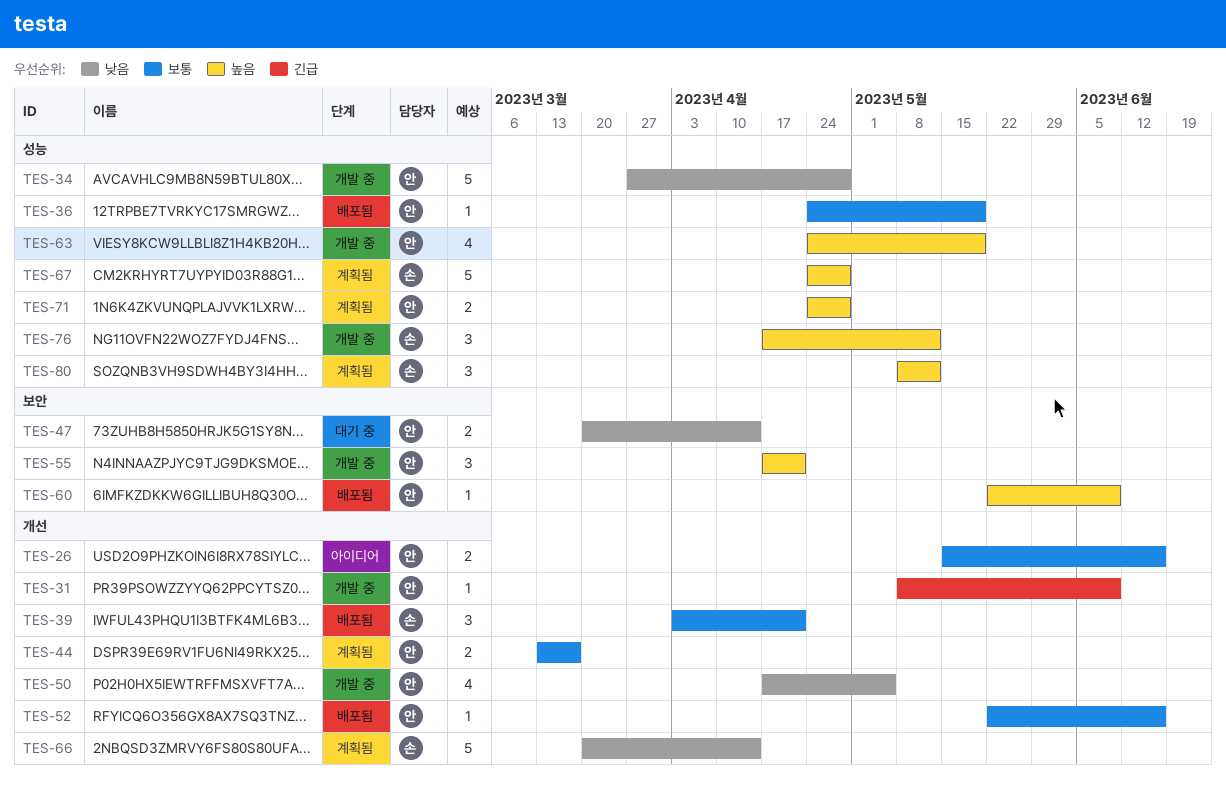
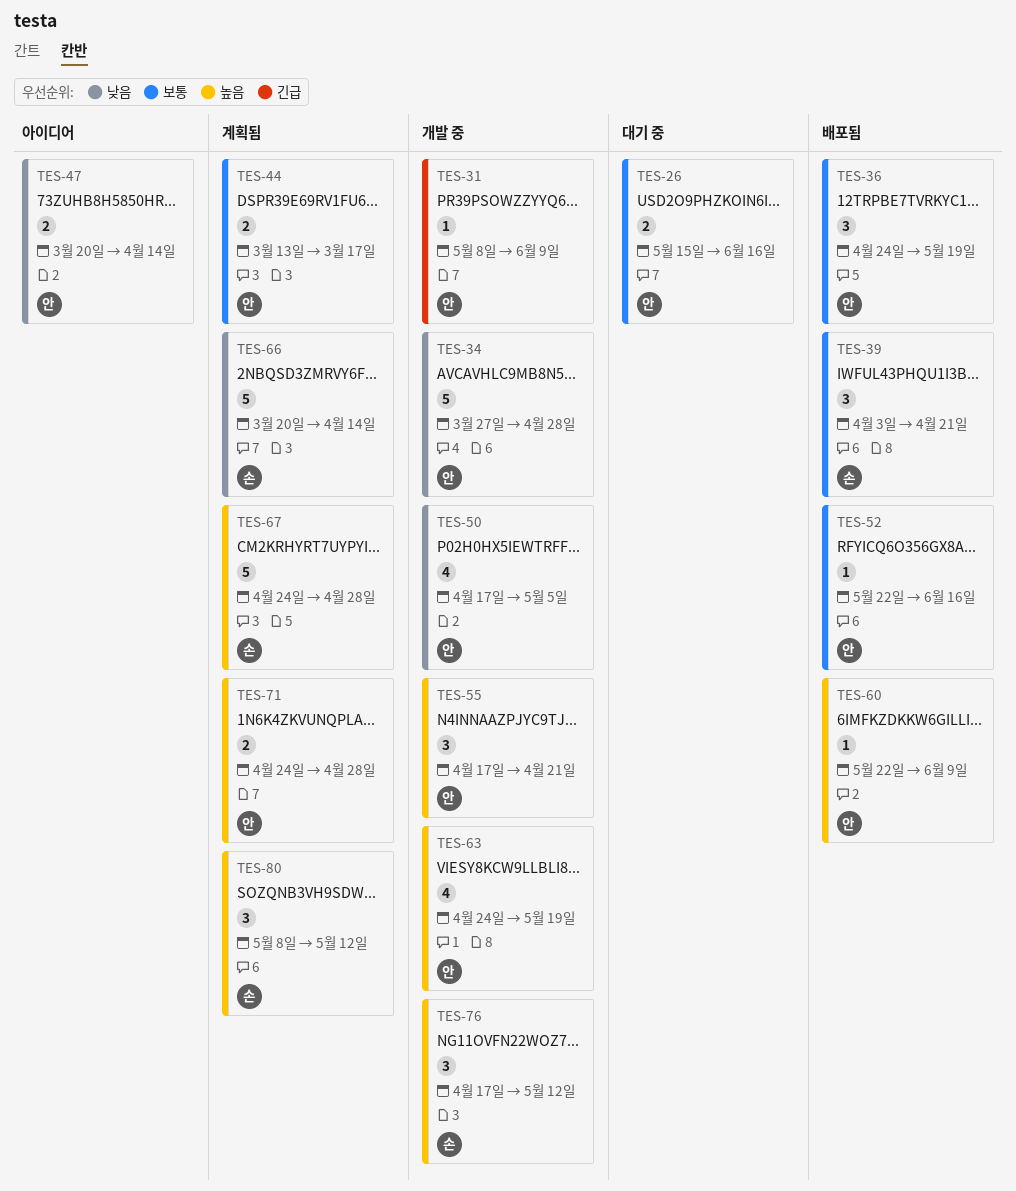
TES-26, status: 아이디어 -> 대기 중
TES-36, estimate: 1 -> 3
TES-47, status: 대기 중 -> 아이디어

